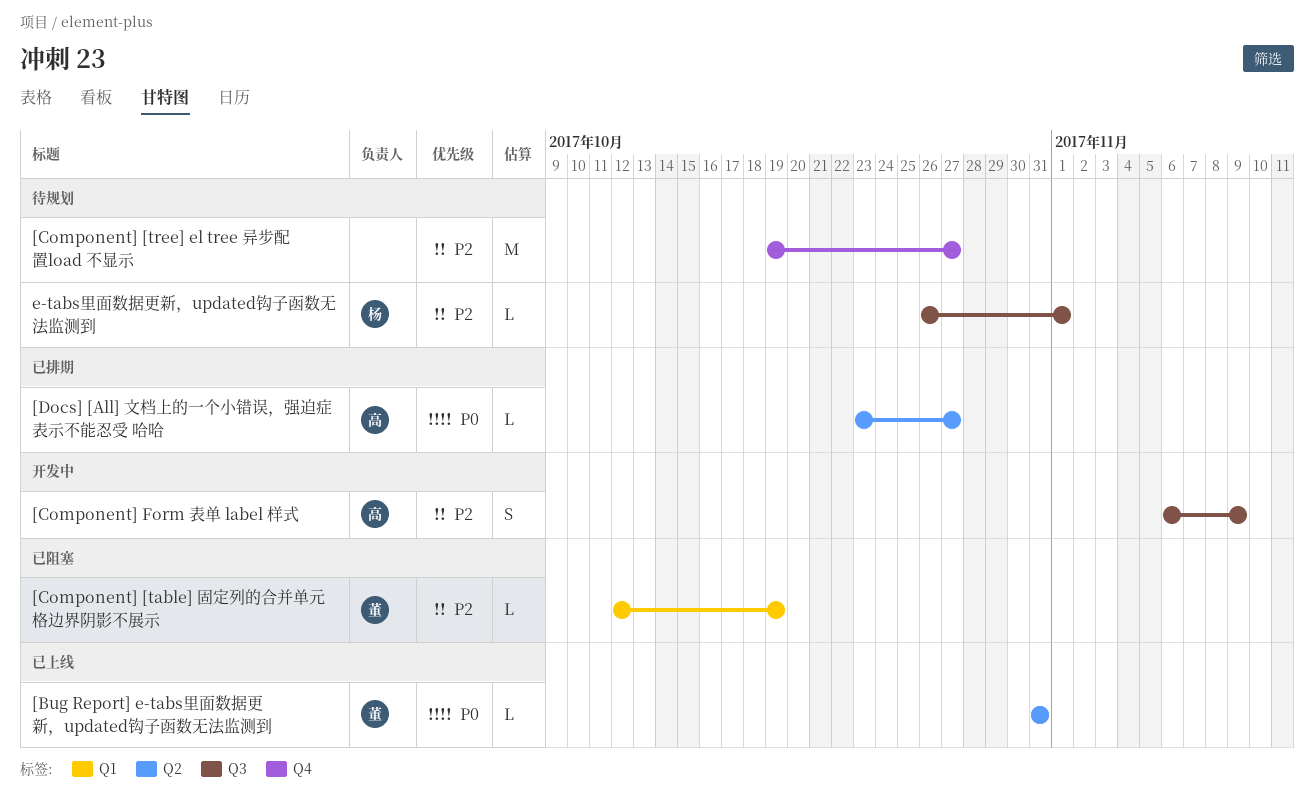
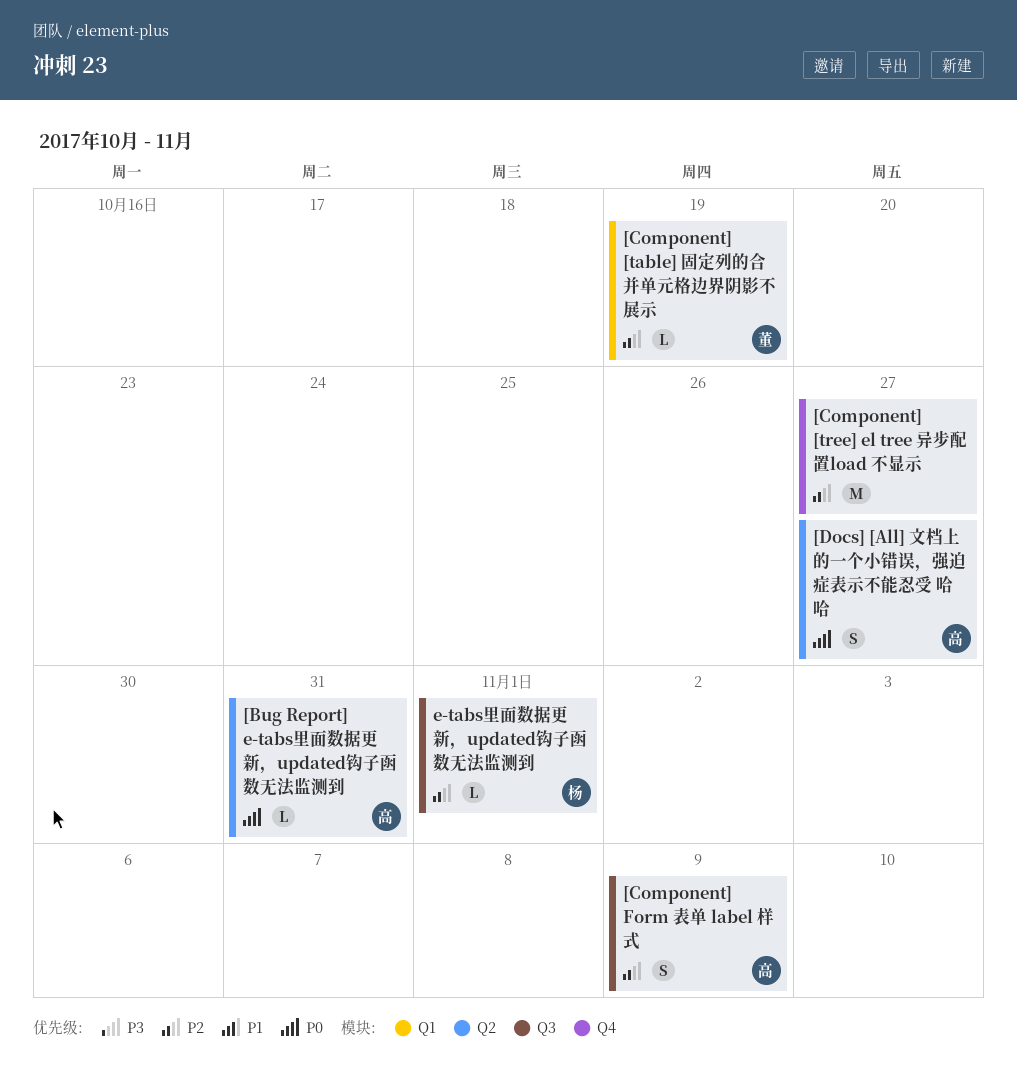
[Bug Report] e-tabs里面数据更新，updated钩子函数无法监测到, owner: 董 -> 高
[Docs] [All] 文档上的一个小错误，强迫症表示不能忍受 哈哈, estimate: L -> S

